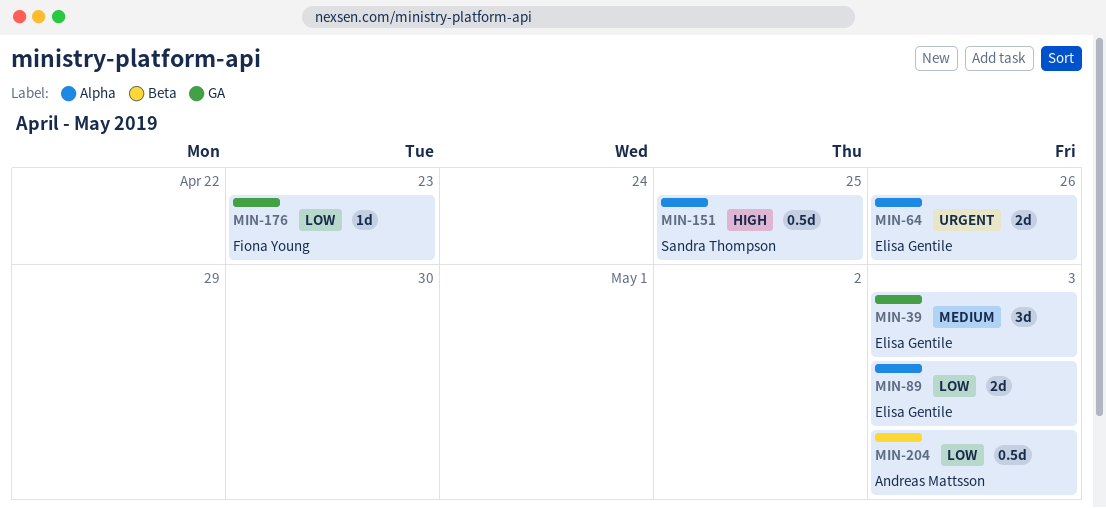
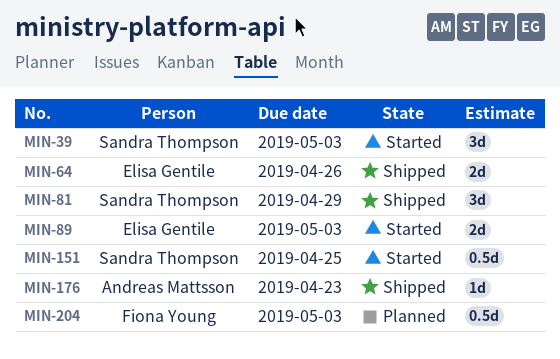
MIN-39, owner: Elisa Gentile -> Sandra Thompson
MIN-81: none -> present
MIN-176, owner: Fiona Young -> Andreas Mattsson
MIN-204, owner: Andreas Mattsson -> Fiona Young

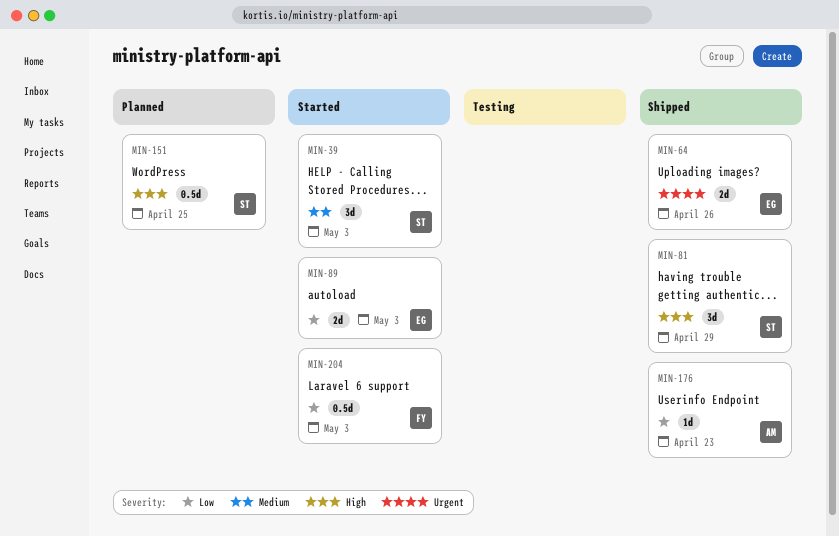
MIN-151, status: Started -> Planned
MIN-204, status: Planned -> Started

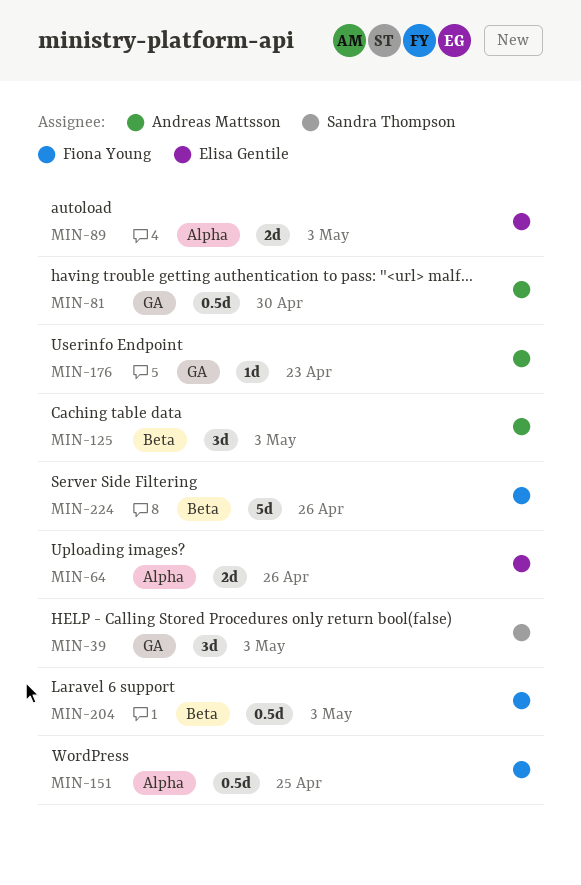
MIN-81, owner: Sandra Thompson -> Andreas Mattsson
MIN-81, estimate: 3d -> 0.5d
MIN-81, due: Apr 29 -> Apr 30
MIN-125: none -> present
MIN-151, owner: Sandra Thompson -> Fiona Young
MIN-224: none -> present

